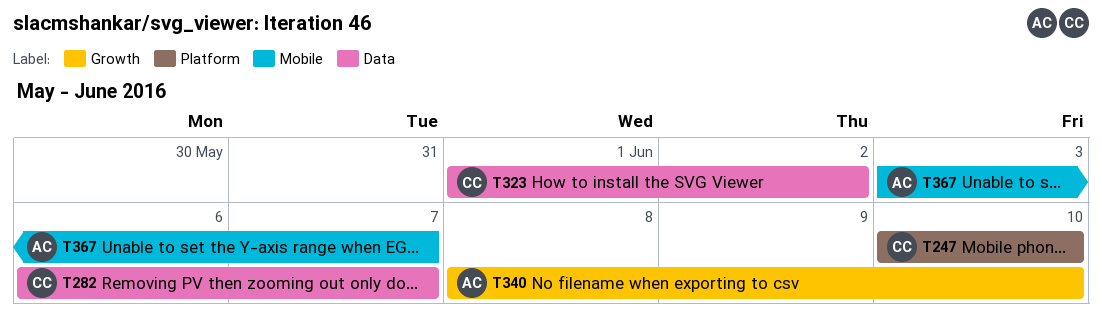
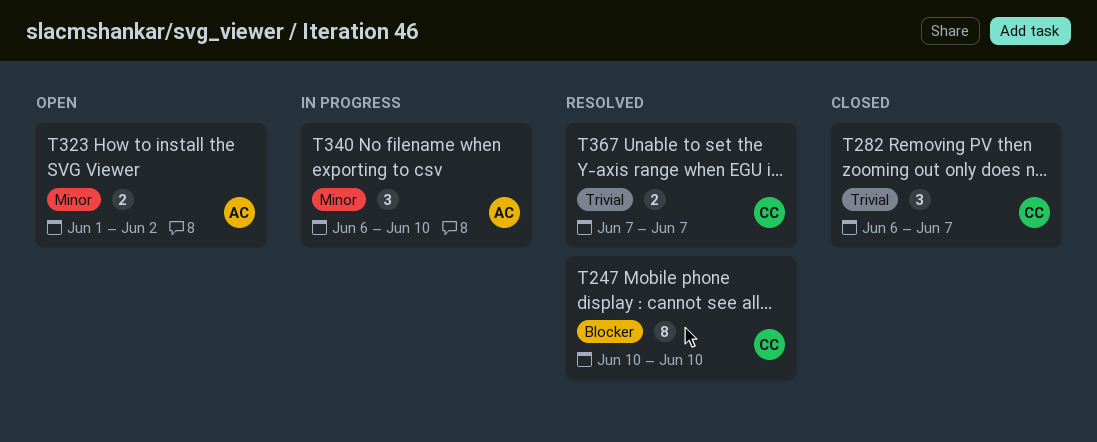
T323, owner: CC -> AC
T340, start: Jun 8 -> Jun 6
T367, owner: AC -> CC
T367, start: Jun 3 -> Jun 7

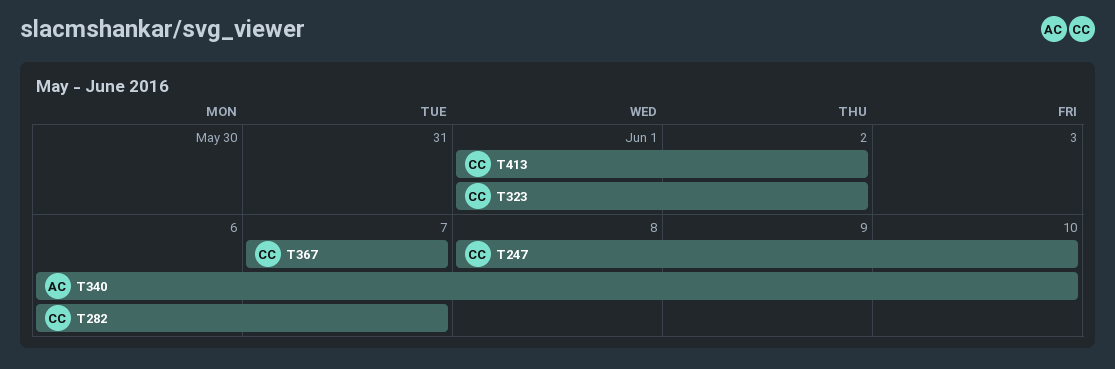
T247, start: Jun 10 -> Jun 8
T323, owner: AC -> CC
T413: none -> present

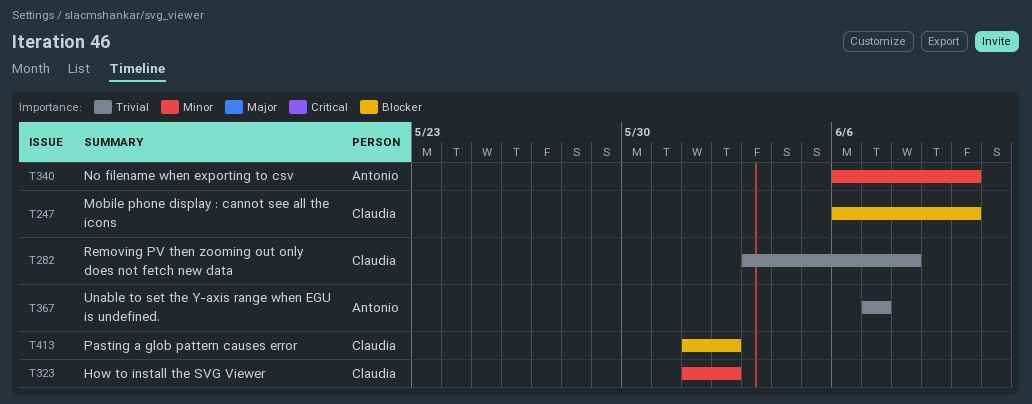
T247, start: Jun 8 -> Jun 6
T282, start: Jun 6 -> Jun 3
T282, due: Jun 7 -> Jun 8
T367, owner: Claudia -> Antonio

